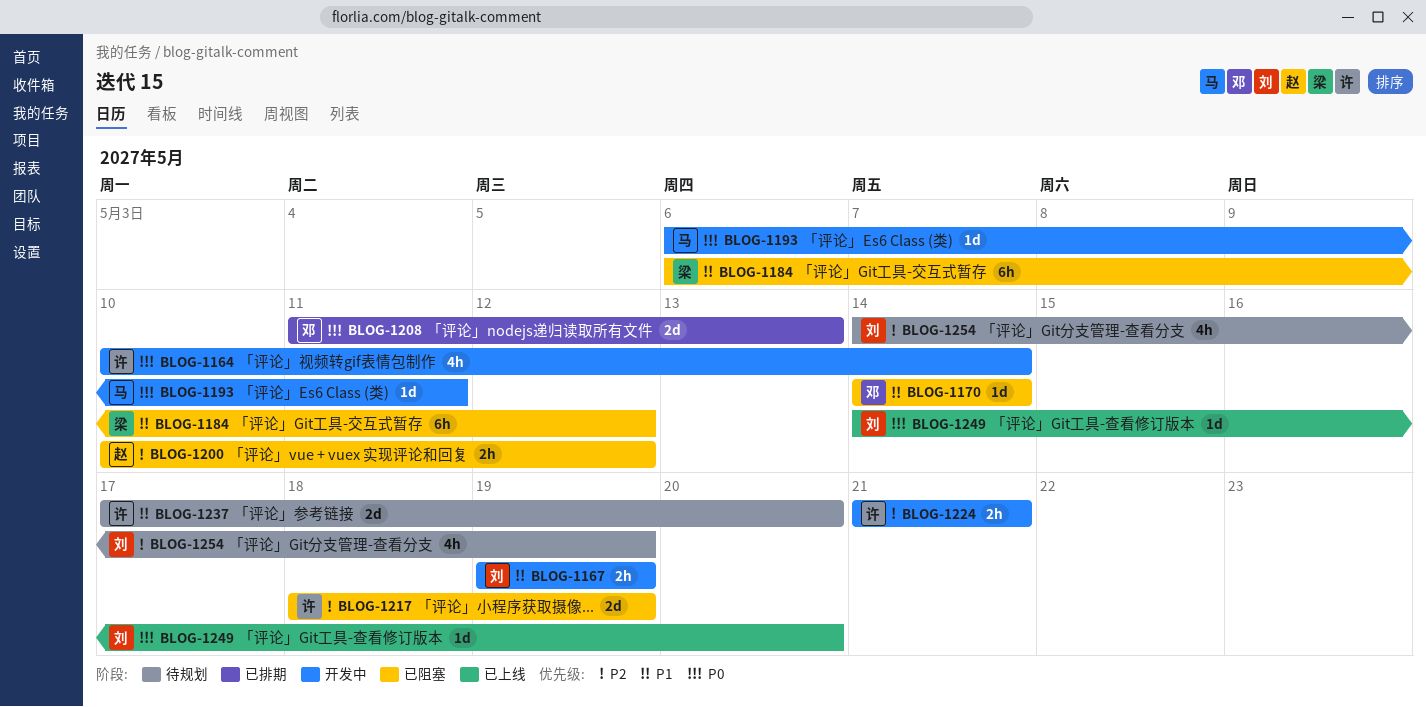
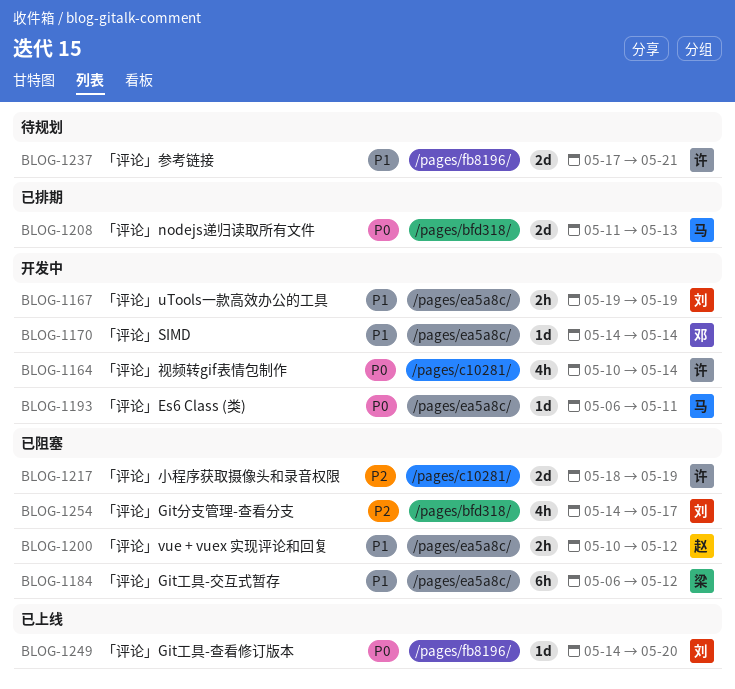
BLOG-1170, status: 已阻塞 -> 开发中
BLOG-1200, priority: P2 -> P1
BLOG-1208, owner: 邓 -> 马
BLOG-1224: present -> none
BLOG-1237, due: May 20 -> May 21
BLOG-1254, status: 待规划 -> 已阻塞
BLOG-1254, due: May 19 -> May 17

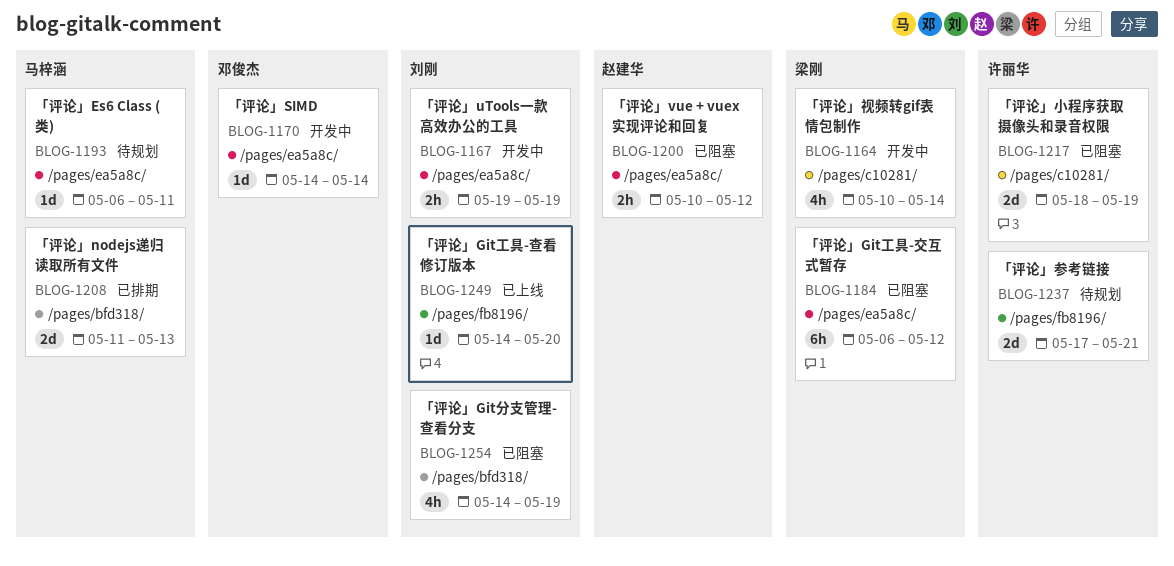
BLOG-1164, owner: 许丽华 -> 梁刚
BLOG-1193, status: 开发中 -> 待规划
BLOG-1254, due: May 17 -> May 19

